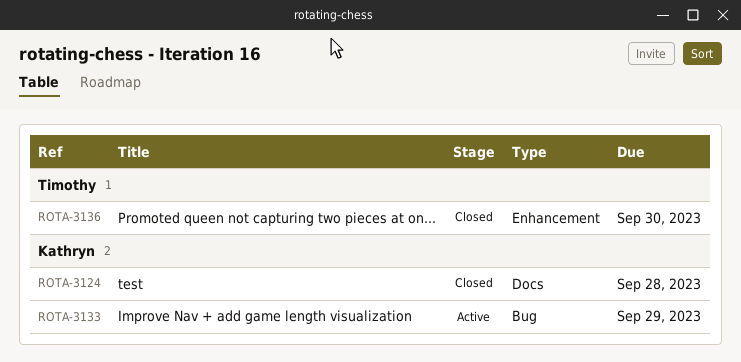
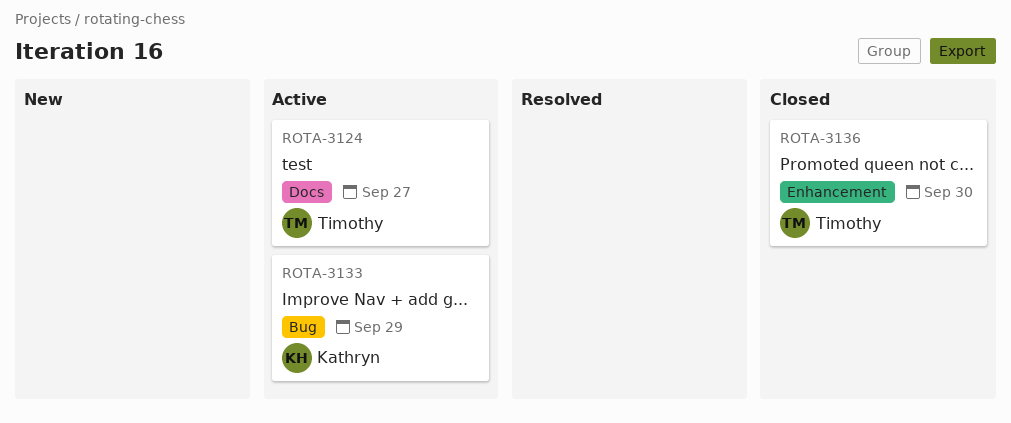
ROTA-3124, status: Closed -> Active
ROTA-3124, owner: Kathryn -> Timothy
ROTA-3124, due: Sep 28 -> Sep 27

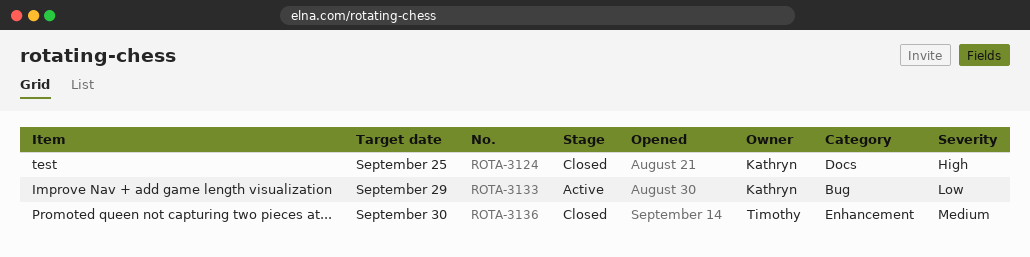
ROTA-3124, status: Active -> Closed
ROTA-3124, owner: Timothy -> Kathryn
ROTA-3124, due: Sep 27 -> Sep 25

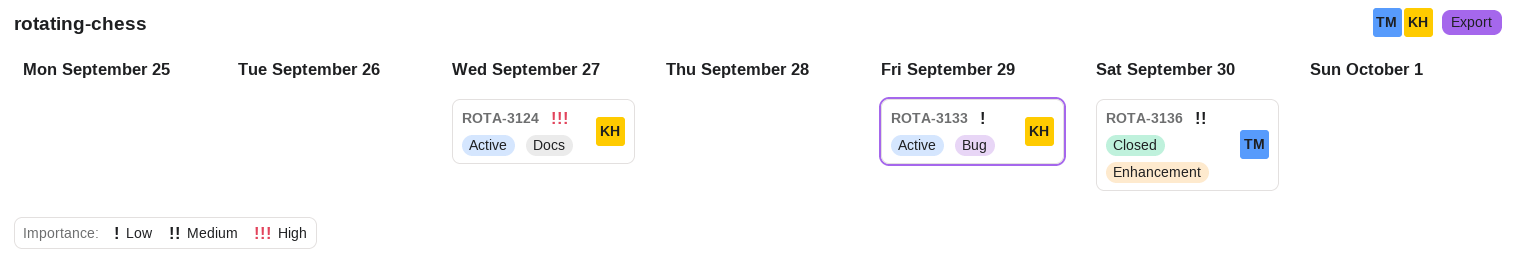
ROTA-3124, status: Closed -> Active
ROTA-3124, due: Sep 25 -> Sep 27

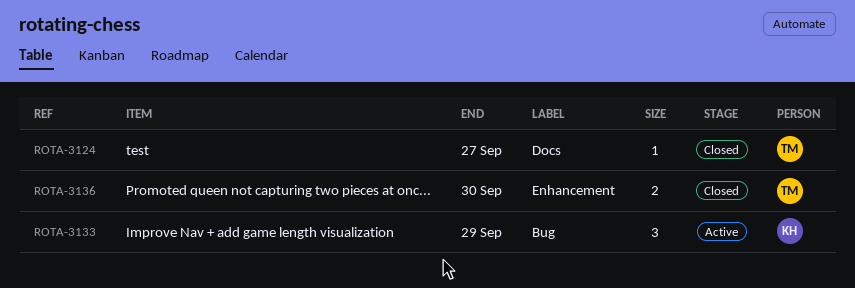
ROTA-3124, status: Active -> Closed
ROTA-3124, owner: KH -> TM

